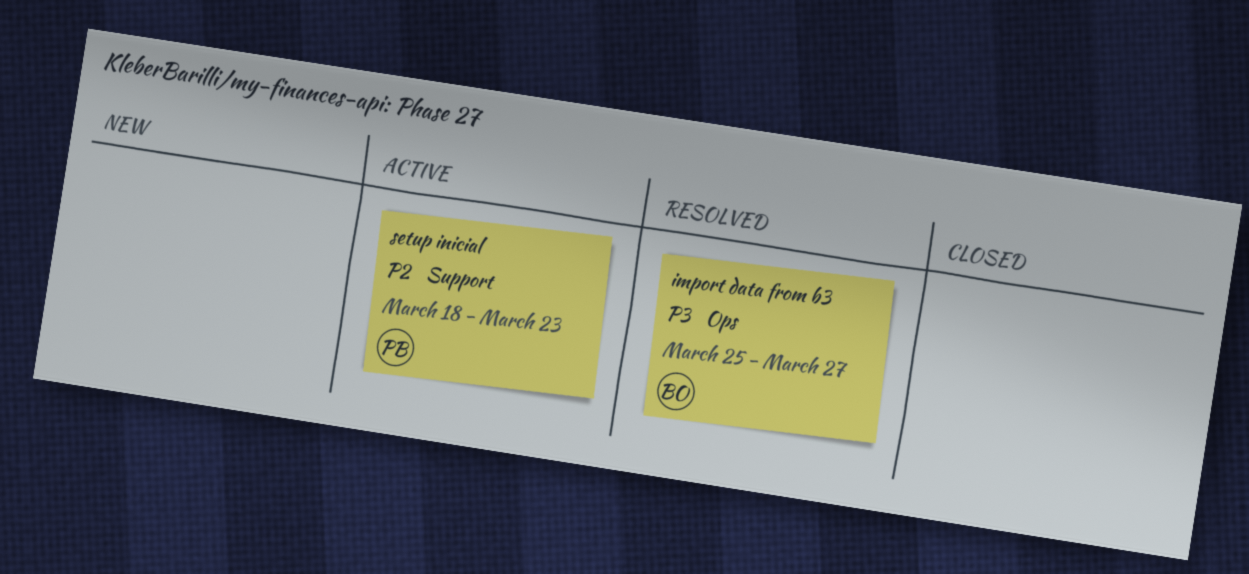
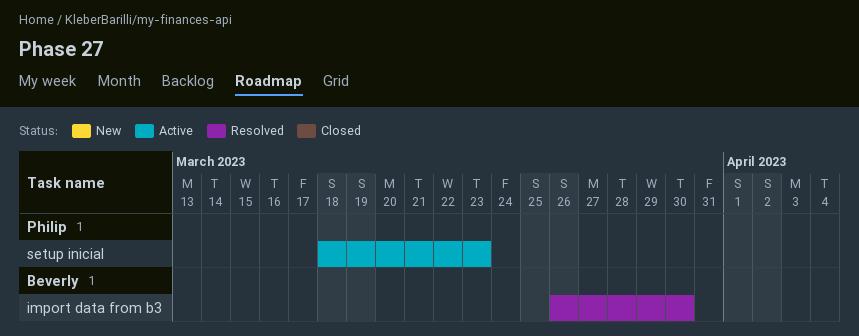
import data from b3, start: Mar 25 -> Mar 26
import data from b3, due: Mar 27 -> Mar 30

